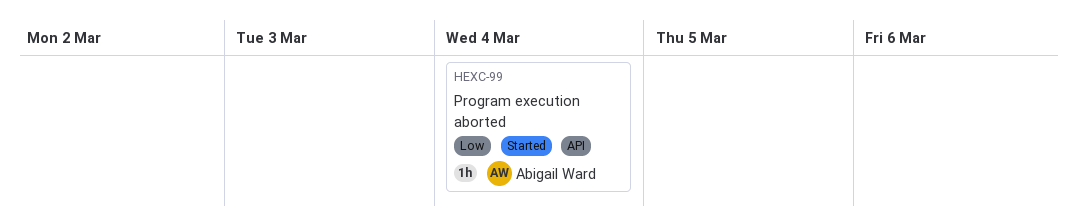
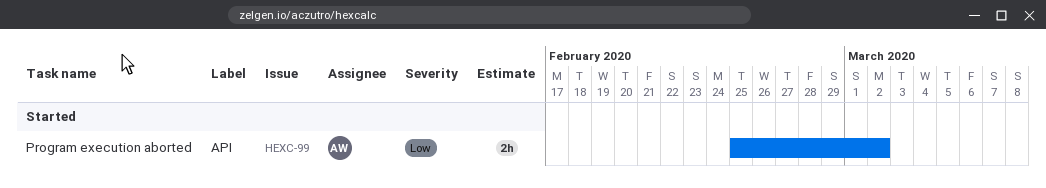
HEXC-99, estimate: 1h -> 2h
HEXC-99, due: Mar 4 -> Mar 2

